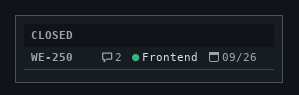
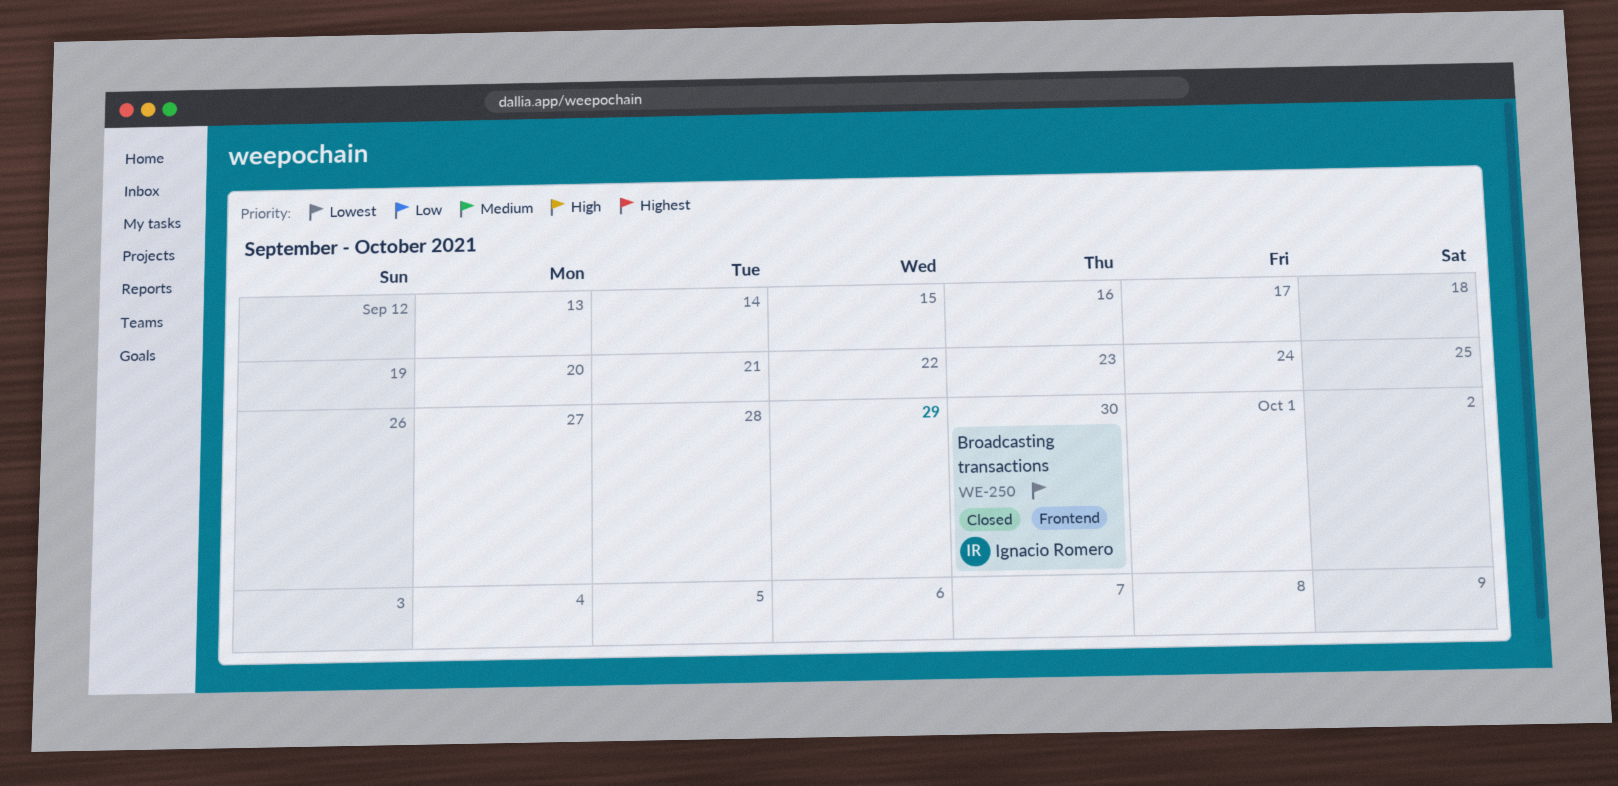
WE-250, due: Sep 26 -> Sep 30

